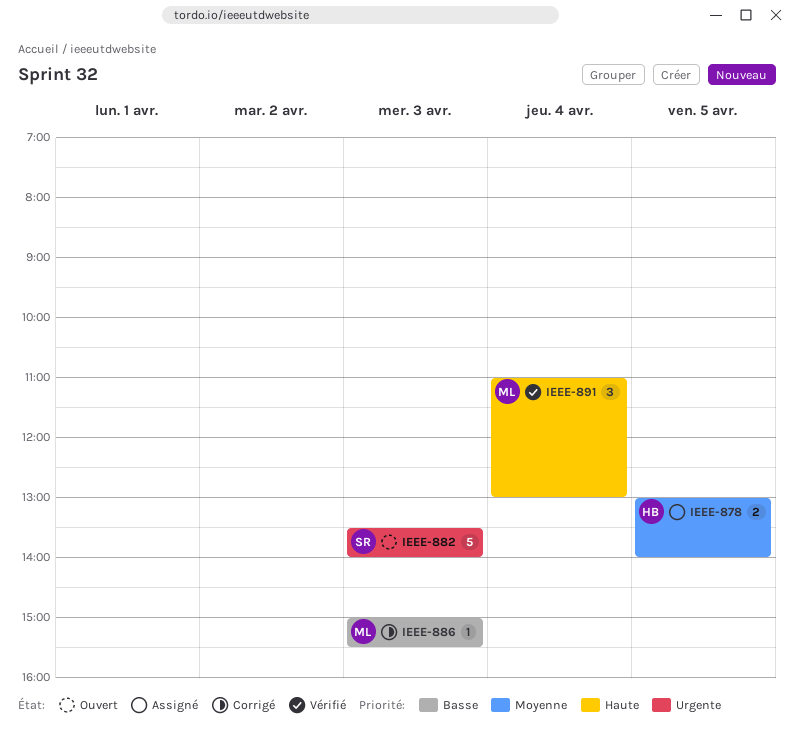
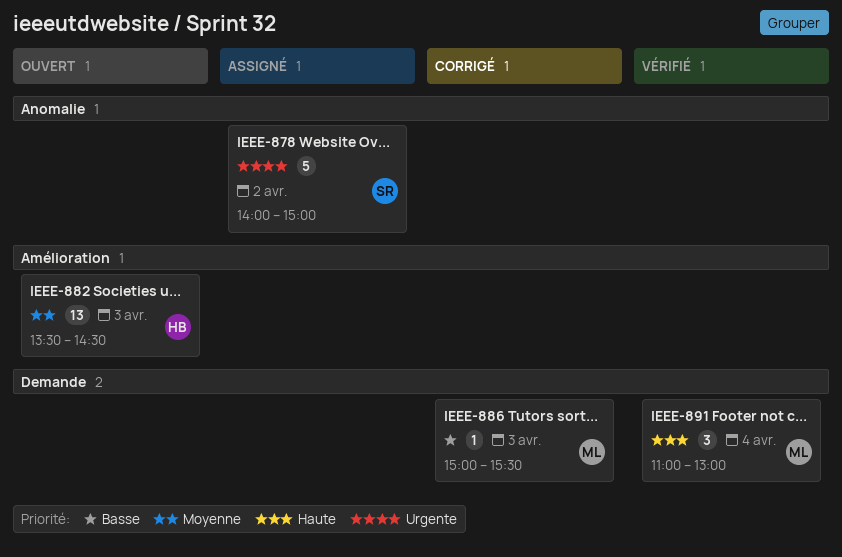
IEEE-878, owner: HB -> SR
IEEE-878, priority: Moyenne -> Urgente
IEEE-878, estimate: 2 -> 5
IEEE-878, day: Apr 5 -> Apr 2
IEEE-878, begins: 13:00 -> 14:00
IEEE-878, ends: 14:00 -> 15:00
IEEE-882, owner: SR -> HB
IEEE-882, priority: Urgente -> Moyenne
IEEE-882, estimate: 5 -> 13
IEEE-882, ends: 14:00 -> 14:30

